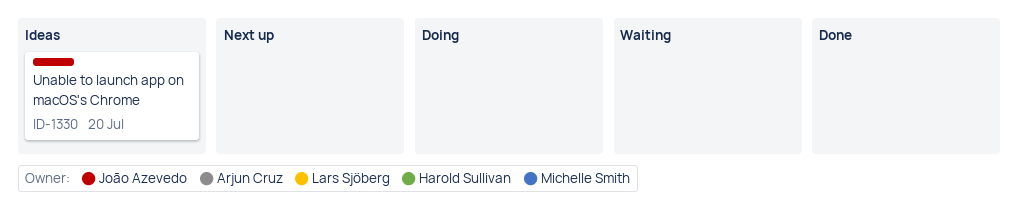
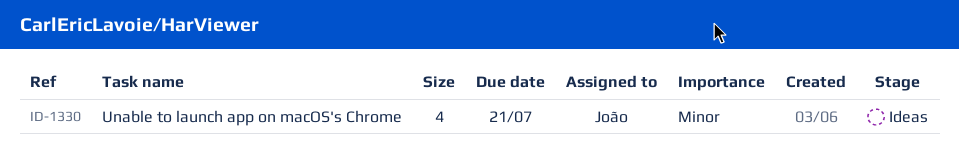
ID-1330, due: Jul 20 -> Jul 21

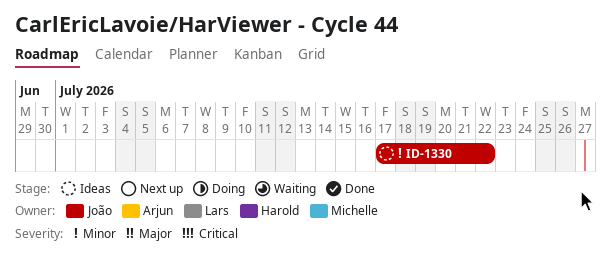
ID-1330, due: Jul 21 -> Jul 22

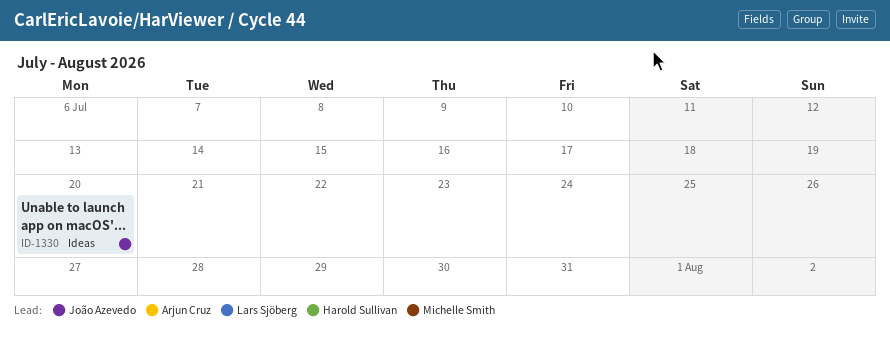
ID-1330, due: Jul 22 -> Jul 20

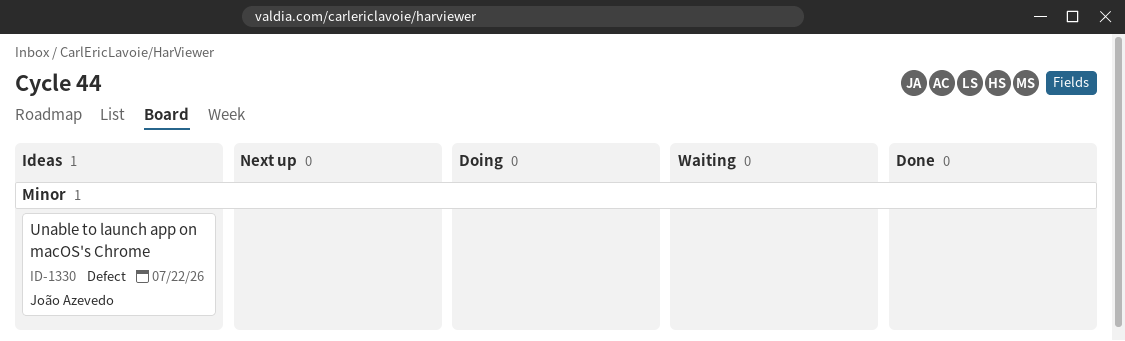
ID-1330, due: Jul 20 -> Jul 22

